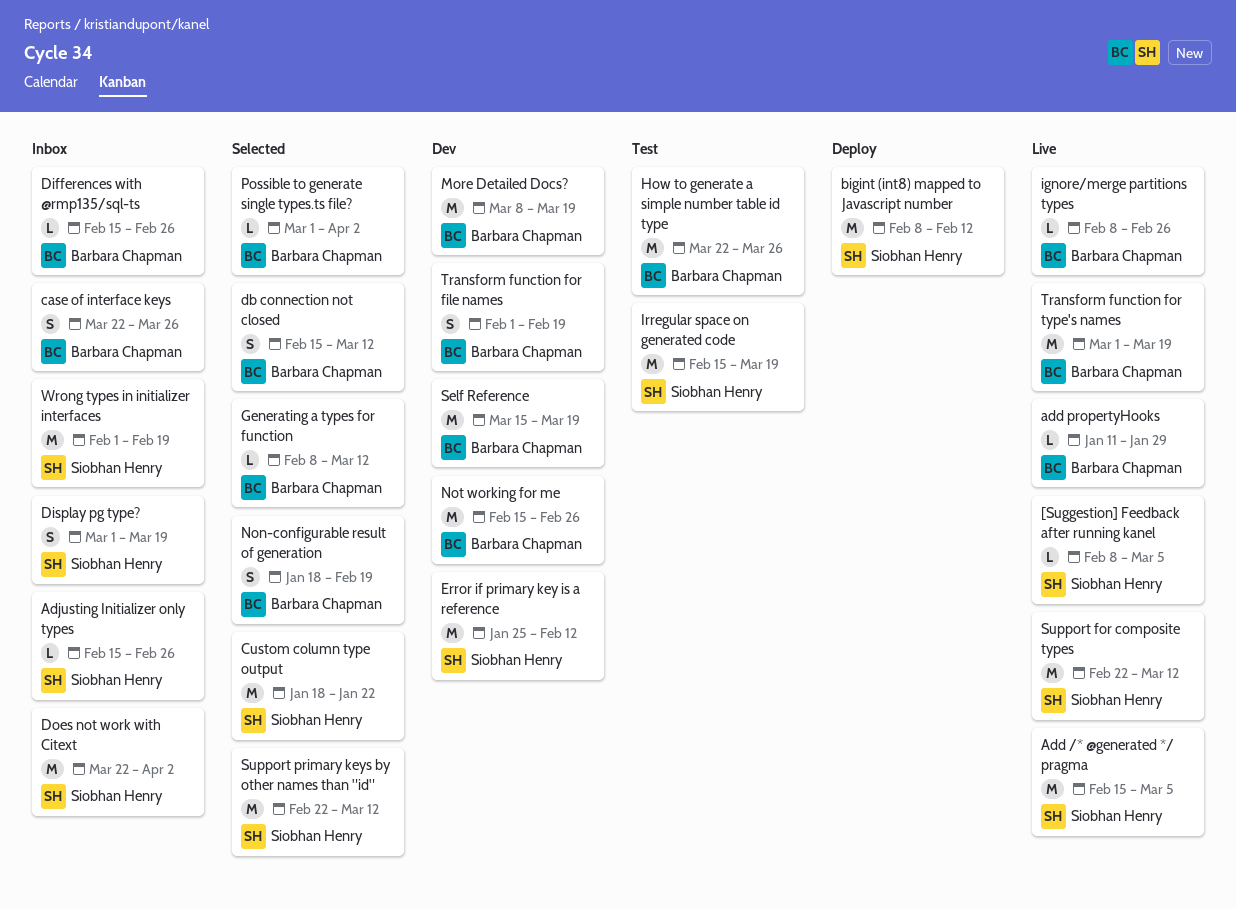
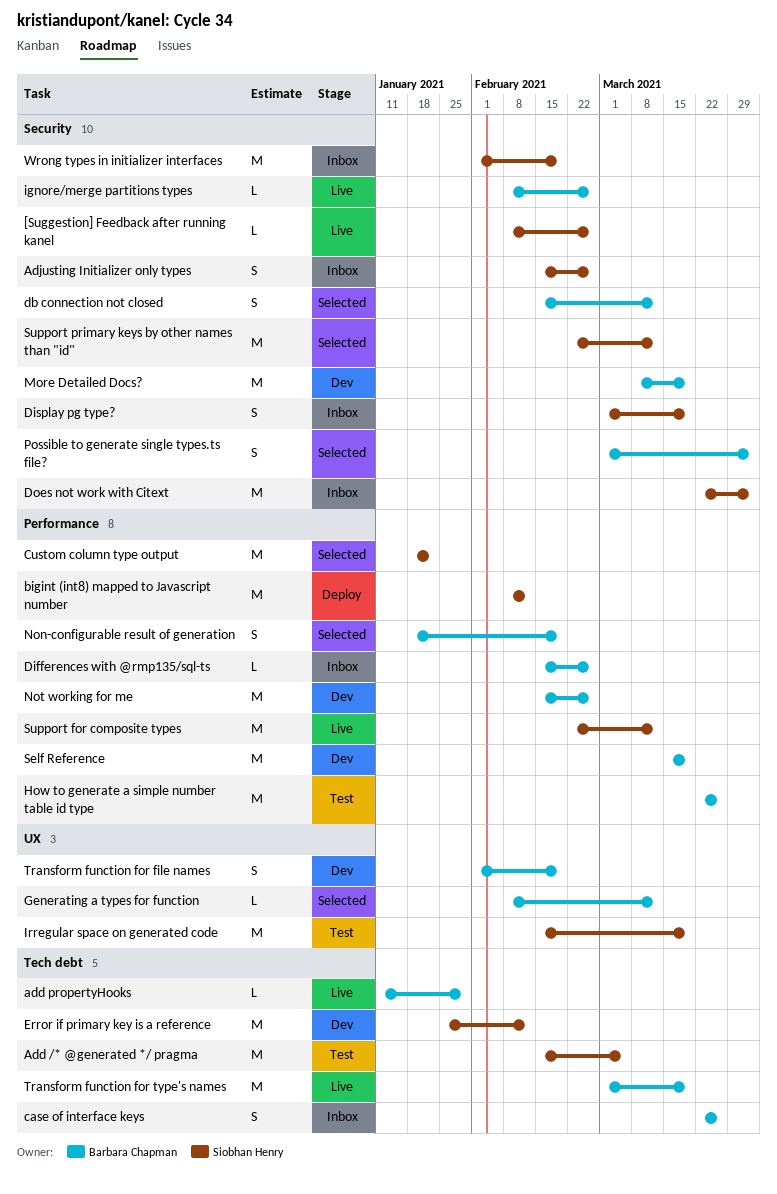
[Suggestion] Feedback after running kanel, due: Mar 5 -> Feb 26
Add /* @generated */ pragma, status: Live -> Test
Adjusting Initializer only types, estimate: L -> S
Possible to generate single types.ts file?, estimate: L -> S

